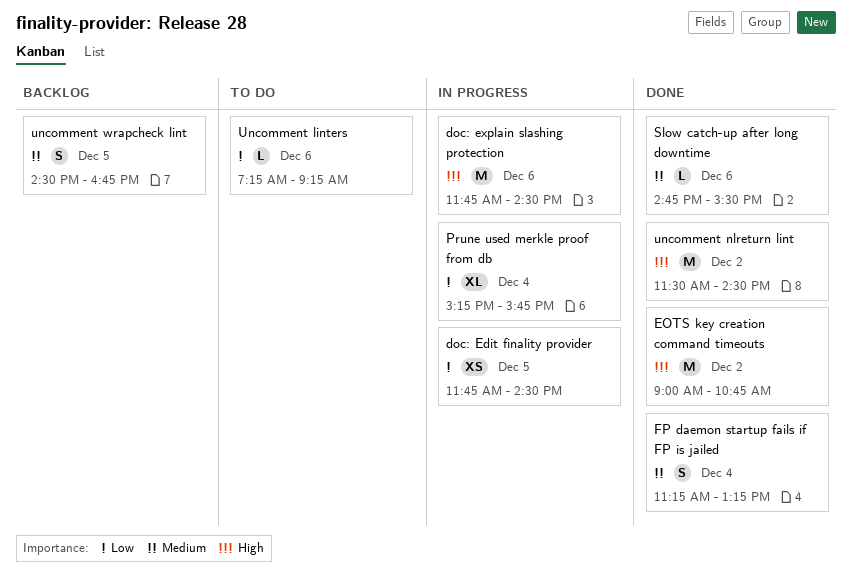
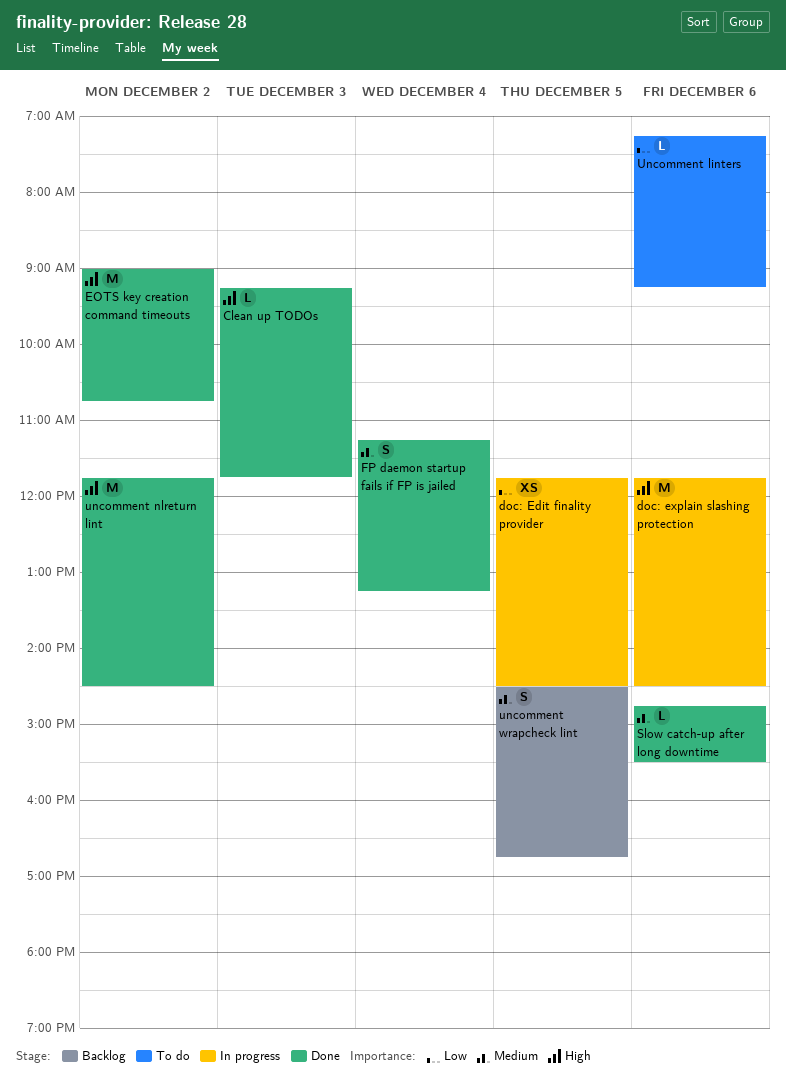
Clean up TODOs: none -> present
Prune used merkle proof from db: present -> none
uncomment nlreturn lint, begins: 11:30 -> 11:45

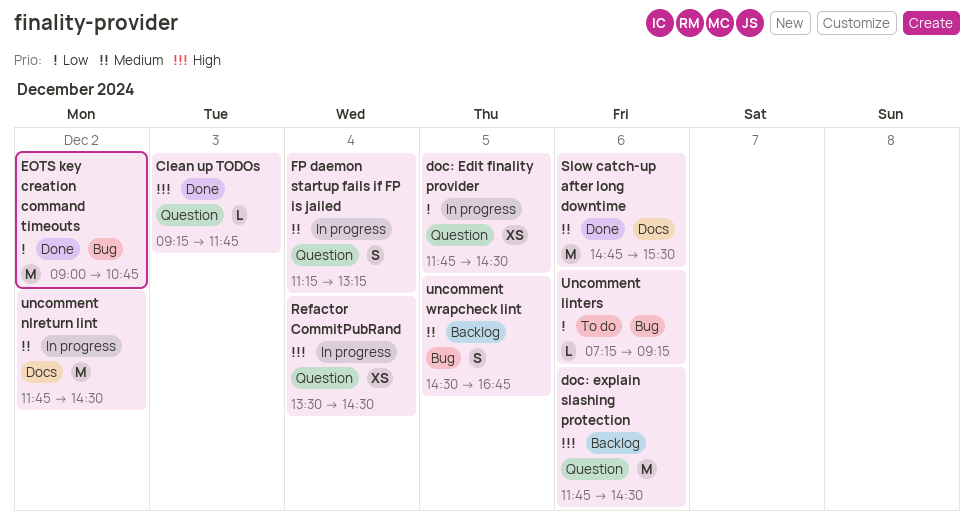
doc: explain slashing protection, status: In progress -> Backlog
EOTS key creation command timeouts, priority: High -> Low
FP daemon startup fails if FP is jailed, status: Done -> In progress
Refactor CommitPubRand: none -> present
Slow catch-up after long downtime, estimate: L -> M
uncomment nlreturn lint, status: Done -> In progress
uncomment nlreturn lint, priority: High -> Medium

